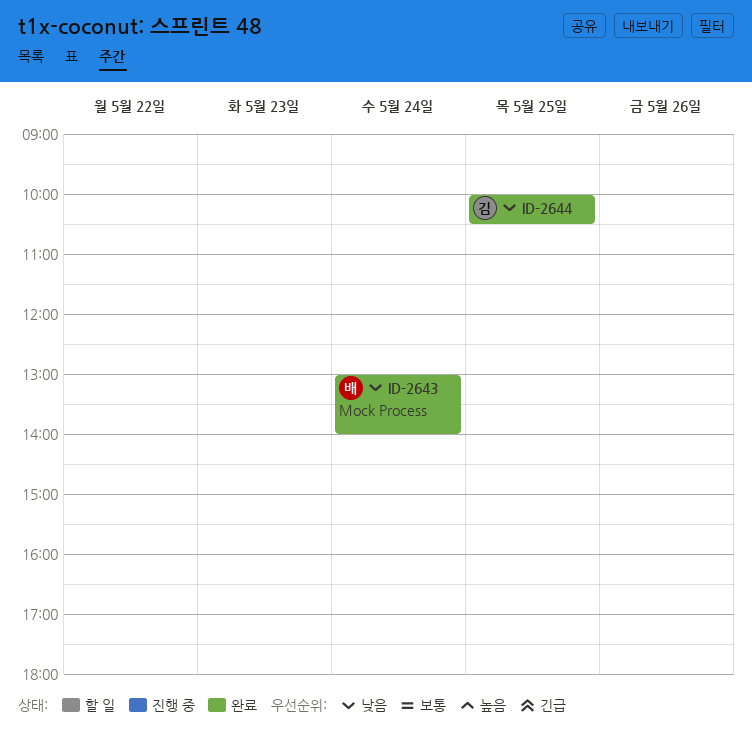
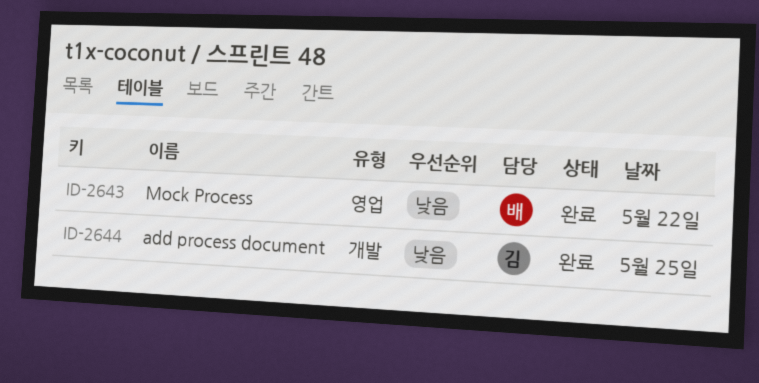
ID-2643, day: May 24 -> May 22

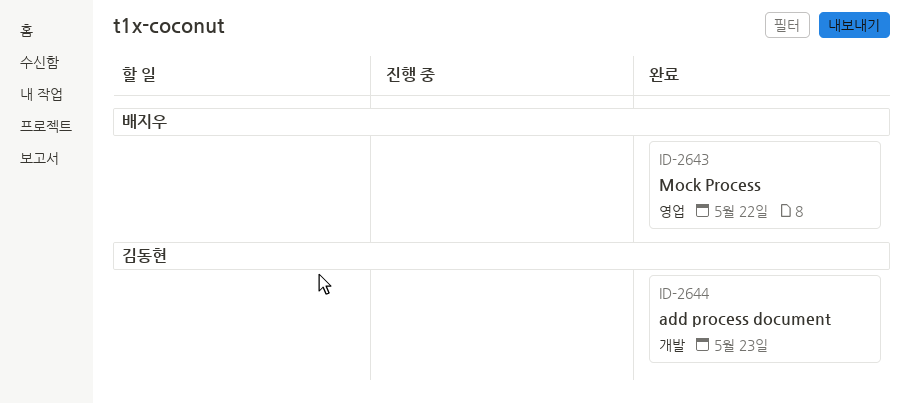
ID-2644, day: May 25 -> May 23

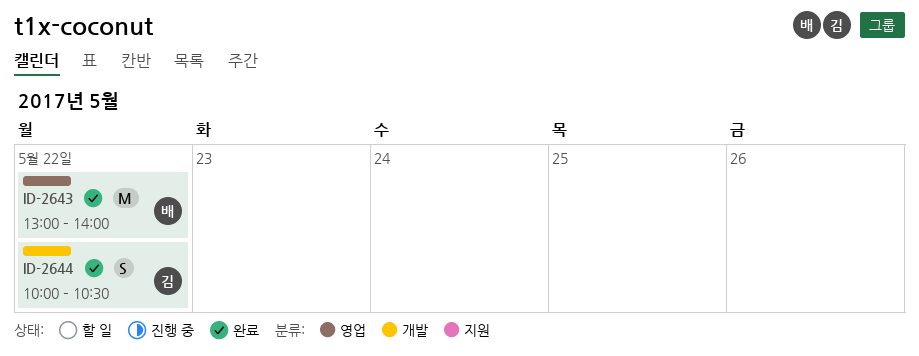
ID-2644, day: May 23 -> May 22

